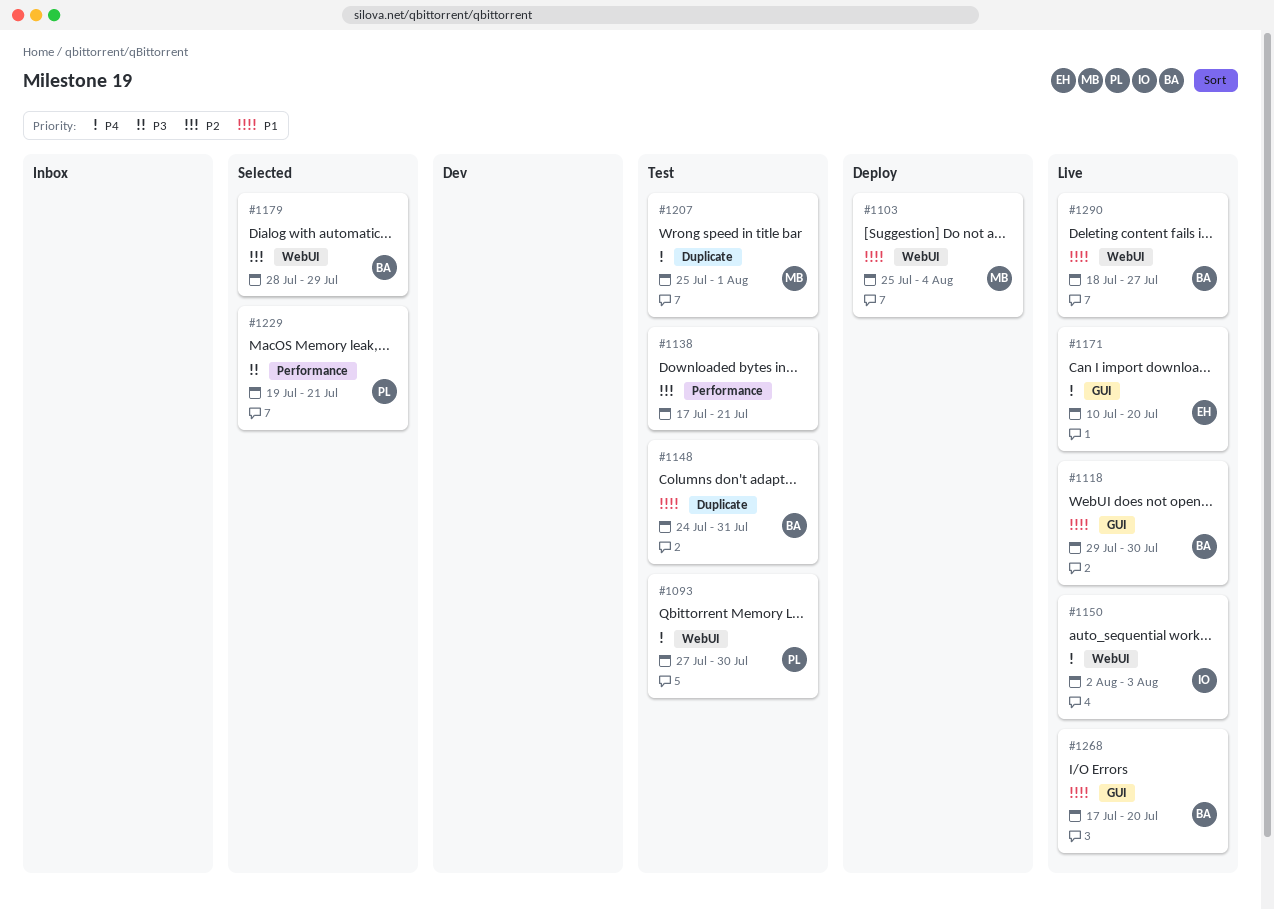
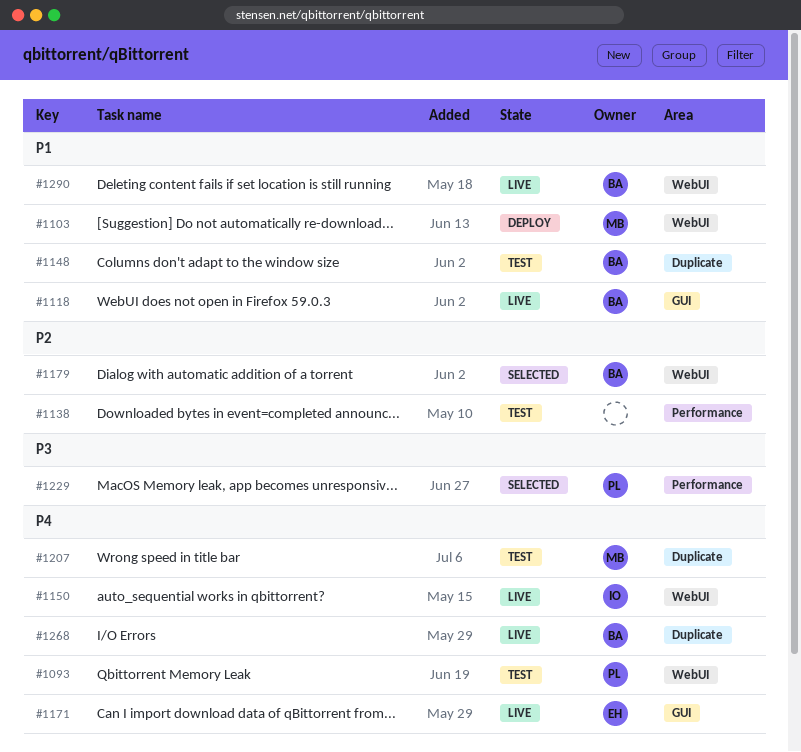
#1268, priority: P1 -> P4
#1268, label: GUI -> Duplicate

